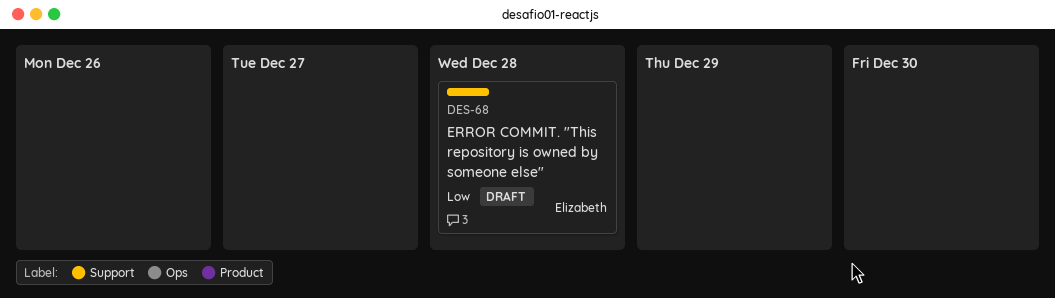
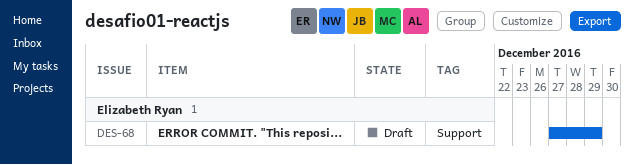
DES-68, due: Dec 28 -> Dec 29

